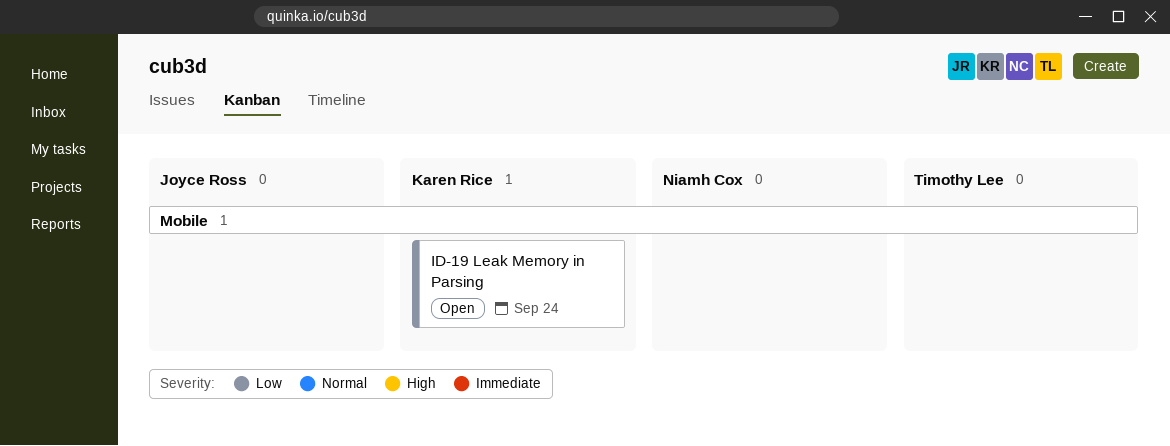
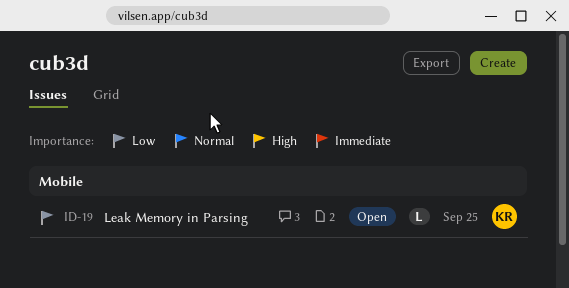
ID-19, due: Sep 24 -> Sep 25

